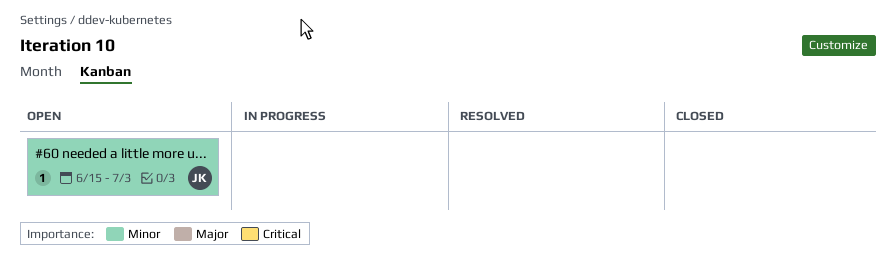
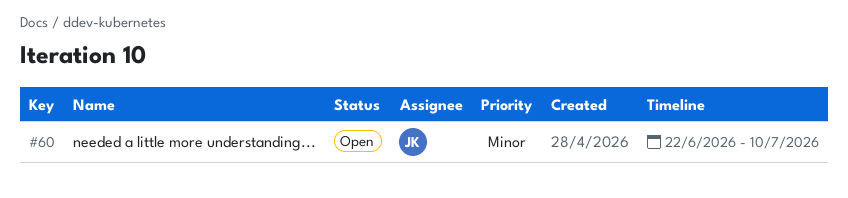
#60, start: Jun 15 -> Jun 22
#60, due: Jul 3 -> Jul 10

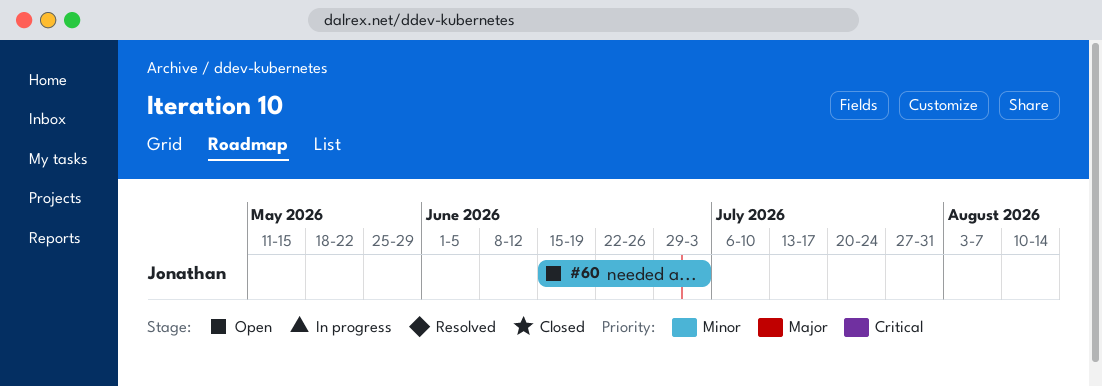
#60, start: Jun 22 -> Jun 15
#60, due: Jul 10 -> Jul 3

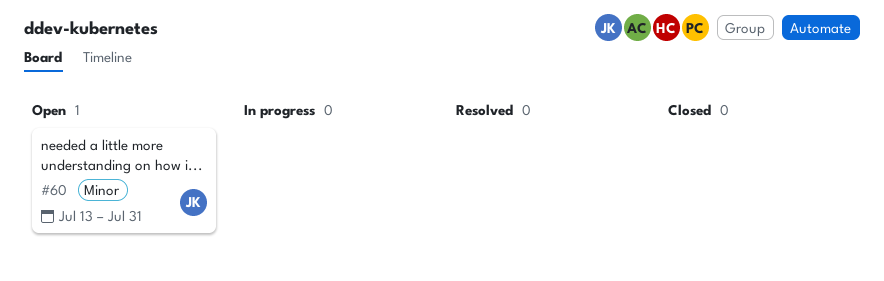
#60, start: Jun 15 -> Jul 13
#60, due: Jul 3 -> Jul 31

